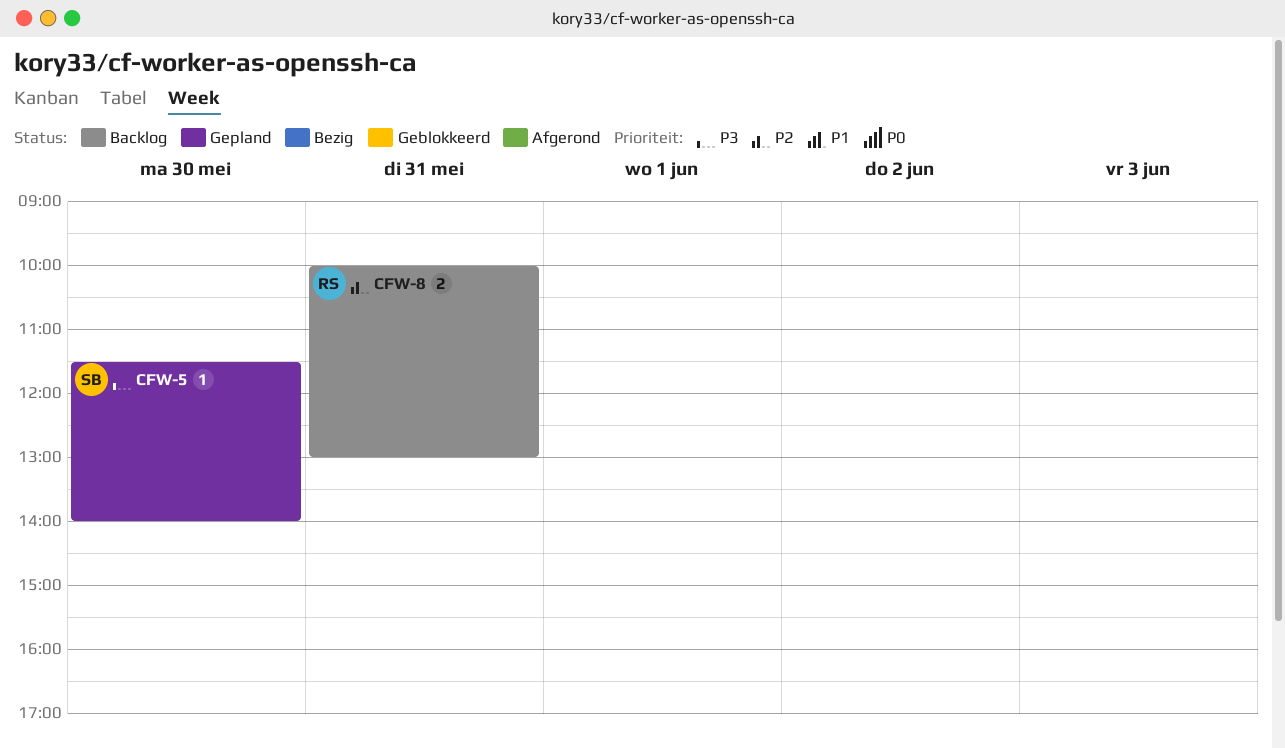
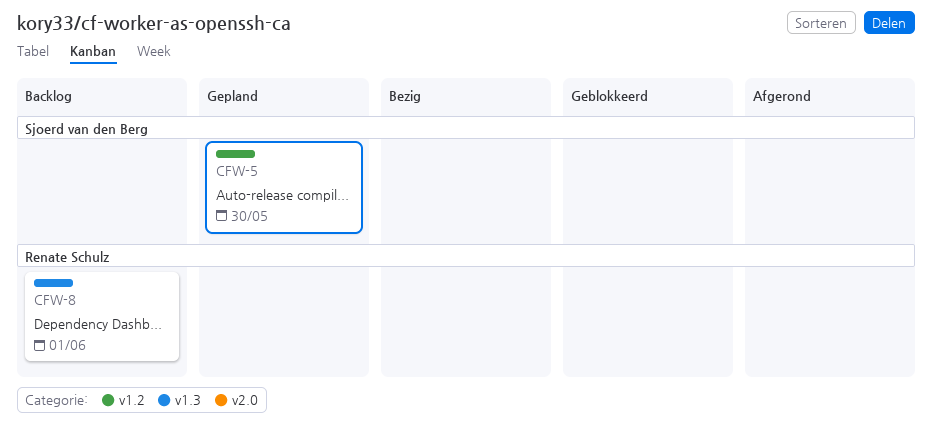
CFW-8, day: May 31 -> Jun 1

